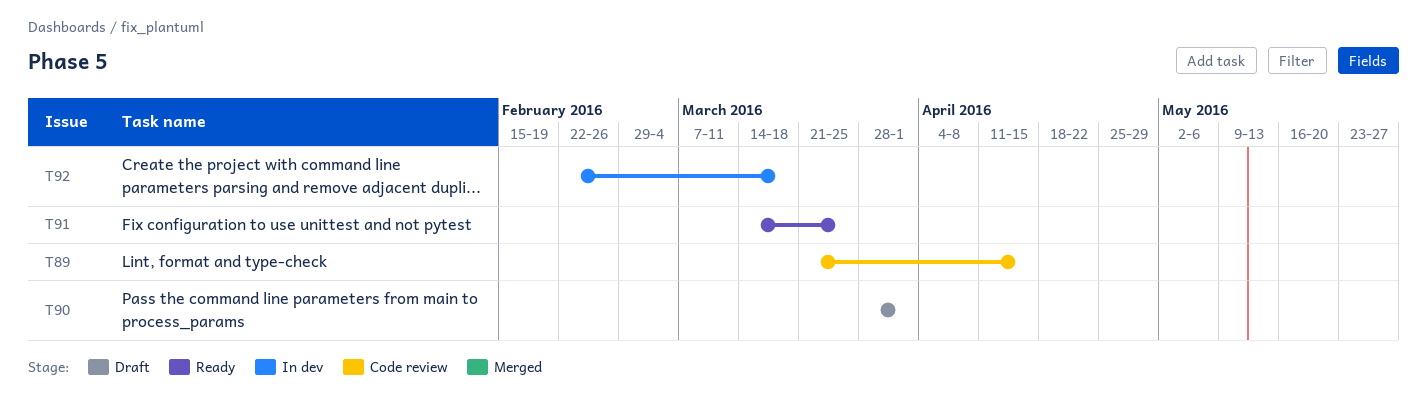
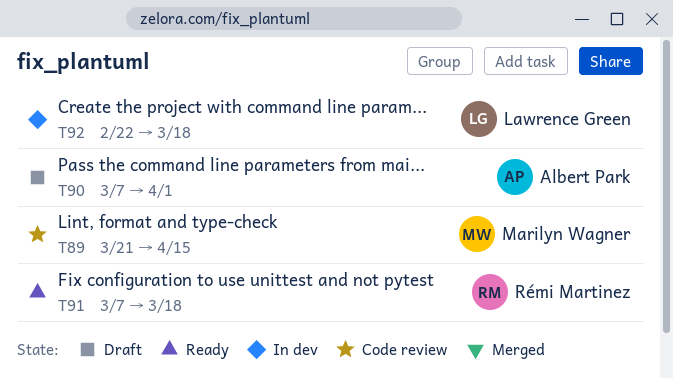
T90, start: Mar 28 -> Mar 7
T91, start: Mar 14 -> Mar 7
T91, due: Mar 25 -> Mar 18

